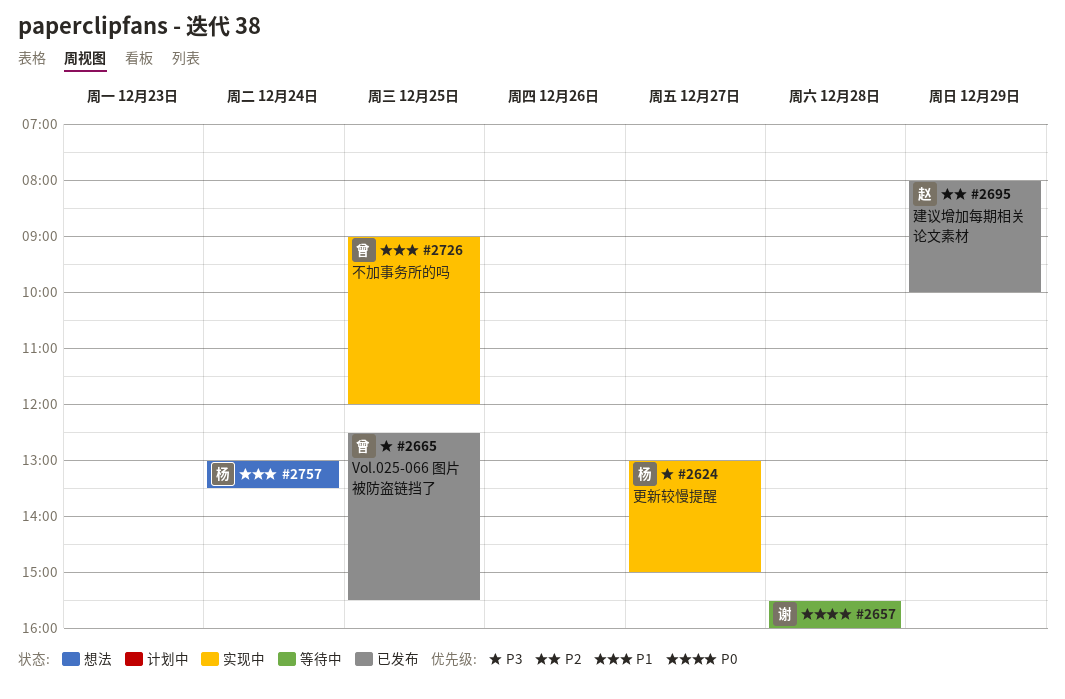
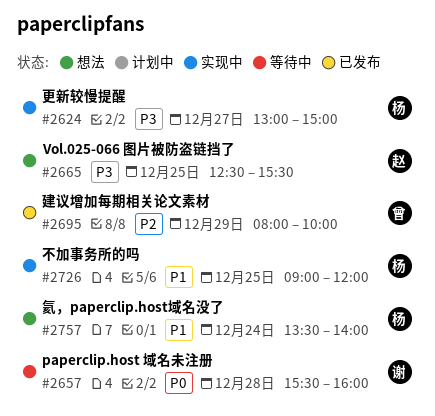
#2665, status: 已发布 -> 想法
#2665, owner: 曾 -> 赵
#2695, owner: 赵 -> 曾
#2726, owner: 曾 -> 杨
#2757, begins: 13:00 -> 13:30
#2757, ends: 13:30 -> 14:00

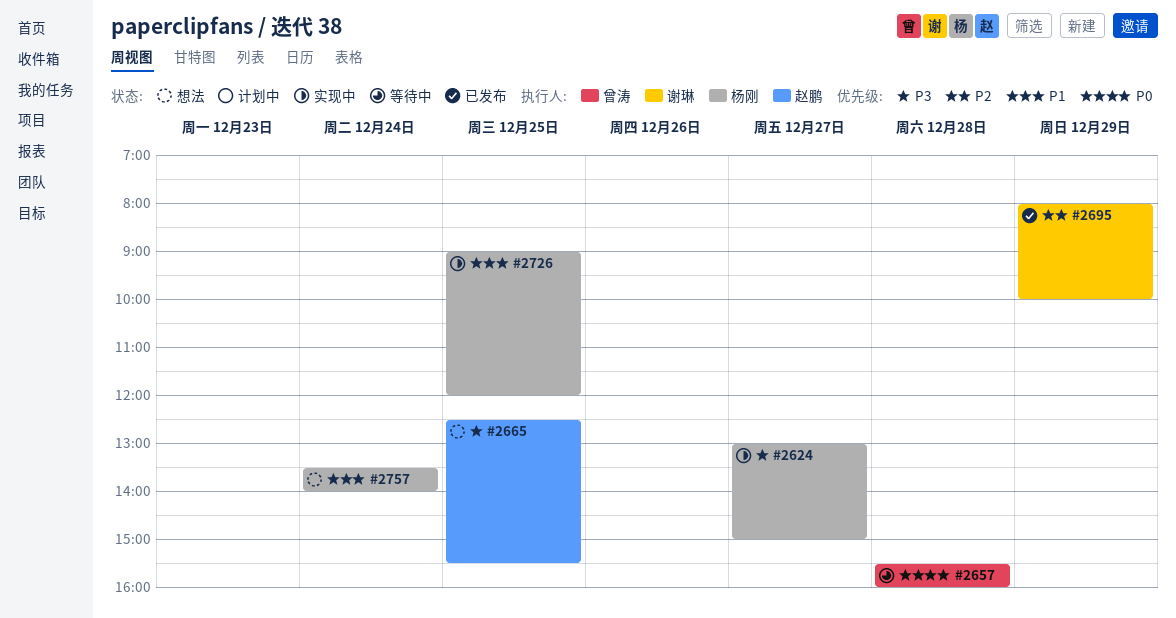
#2657, owner: 谢琳 -> 曾涛
#2695, owner: 曾涛 -> 谢琳

